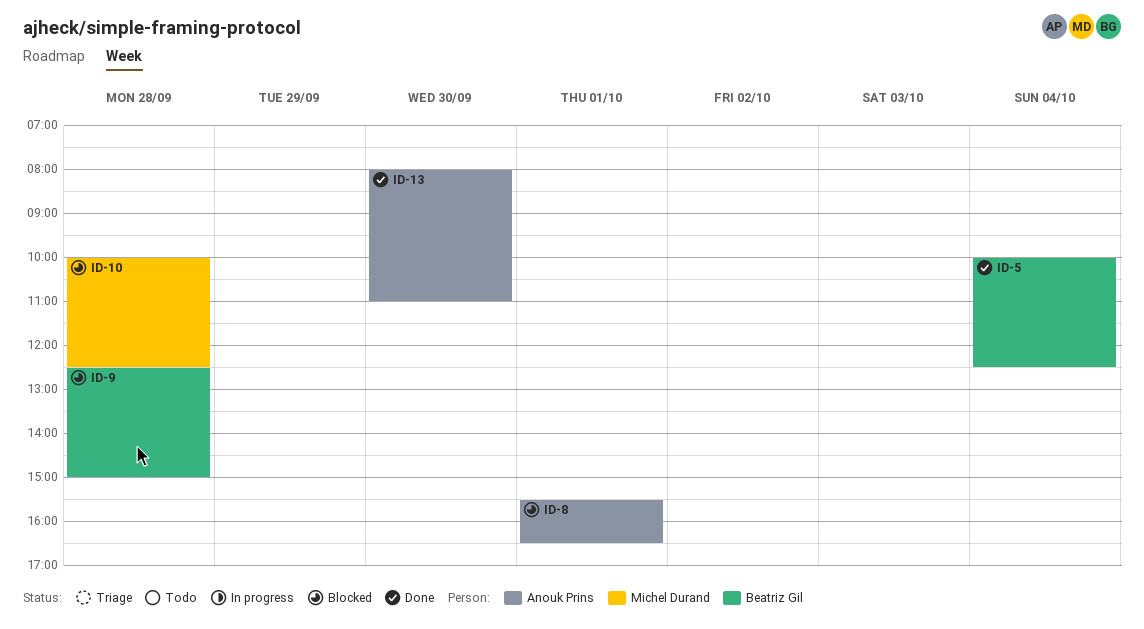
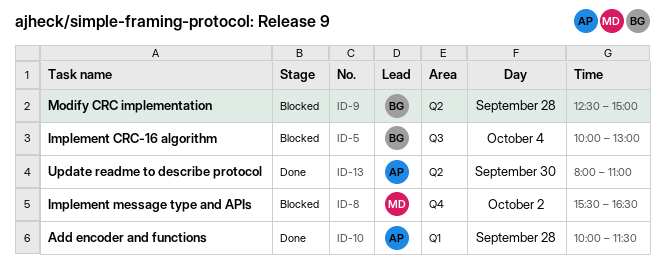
ID-5, status: Done -> Blocked
ID-5, ends: 12:30 -> 13:00
ID-8, owner: Anouk Prins -> Michel Durand
ID-8, day: Oct 1 -> Oct 2
ID-10, status: Blocked -> Done
ID-10, owner: Michel Durand -> Anouk Prins
ID-10, ends: 12:30 -> 11:30

